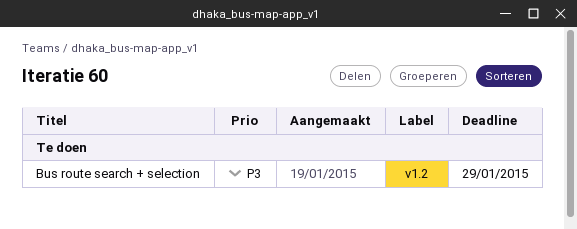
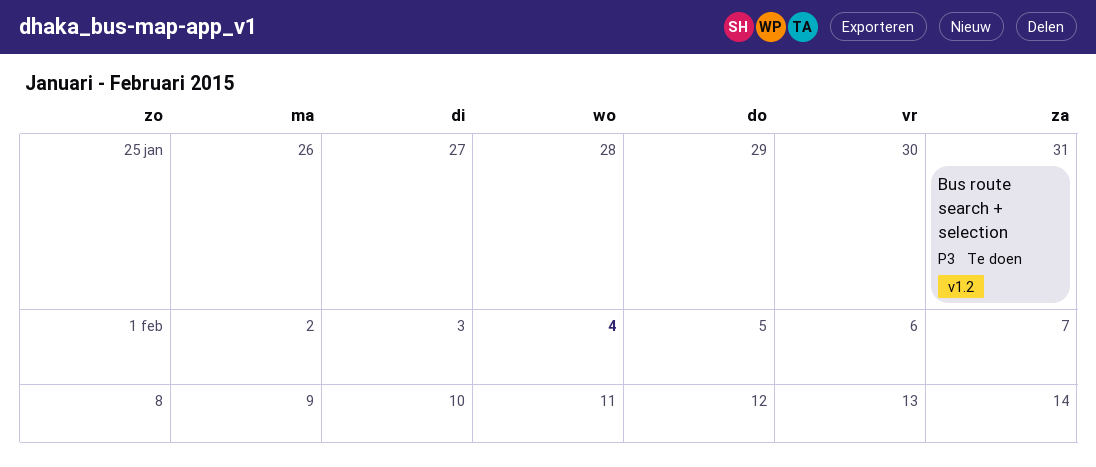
Bus route search + selection, due: Jan 29 -> Jan 31

